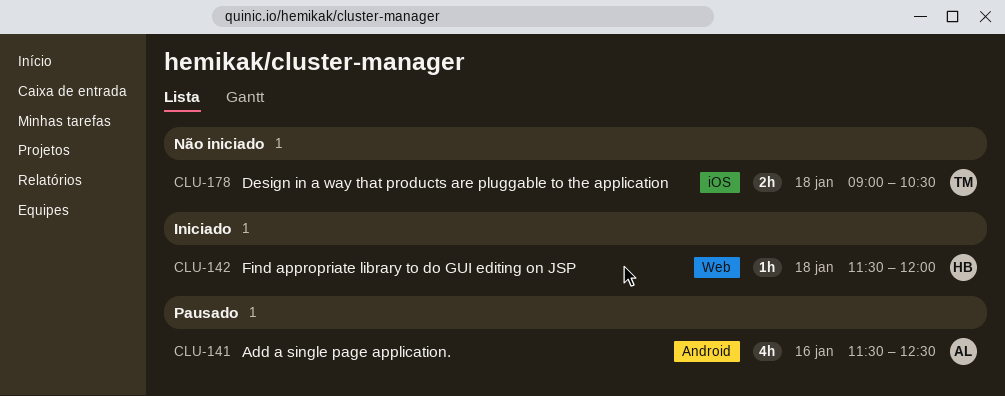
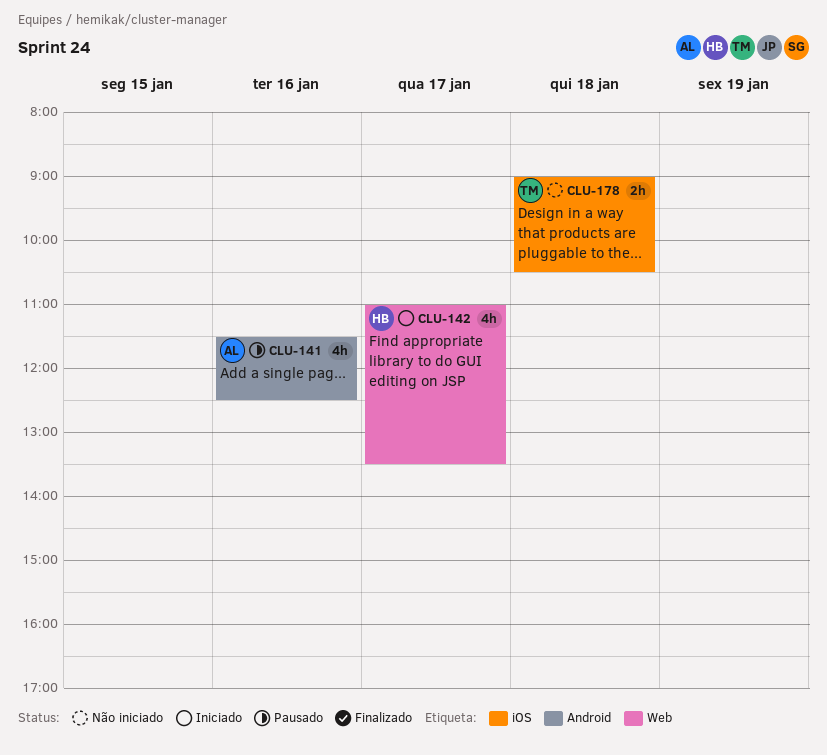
CLU-142, estimate: 1h -> 4h
CLU-142, day: Jan 18 -> Jan 17
CLU-142, begins: 11:30 -> 11:00
CLU-142, ends: 12:00 -> 13:30

